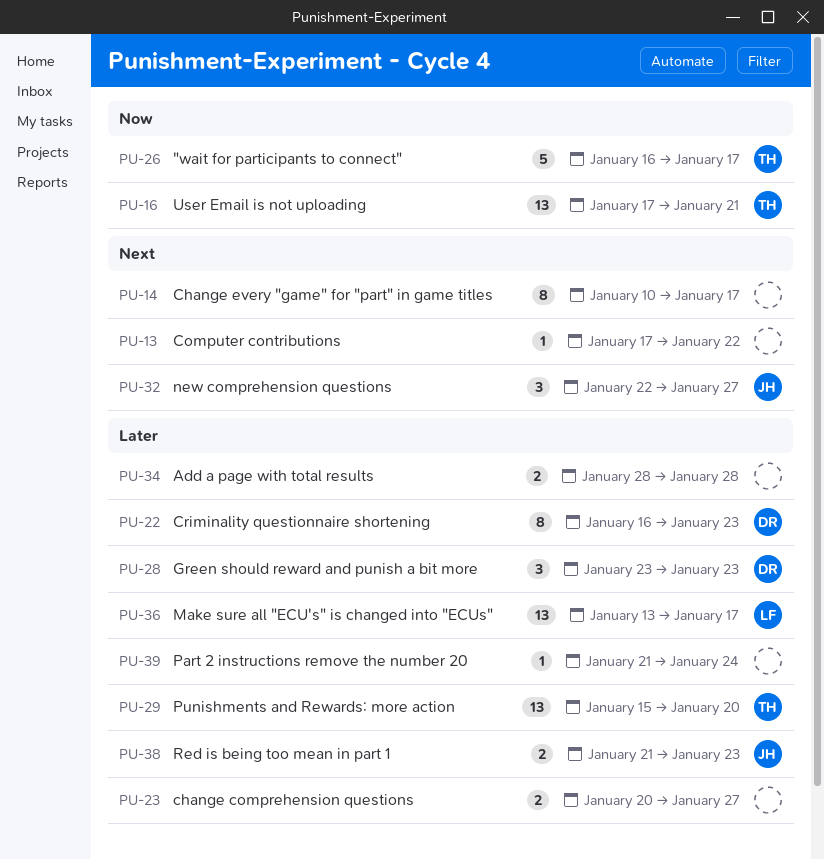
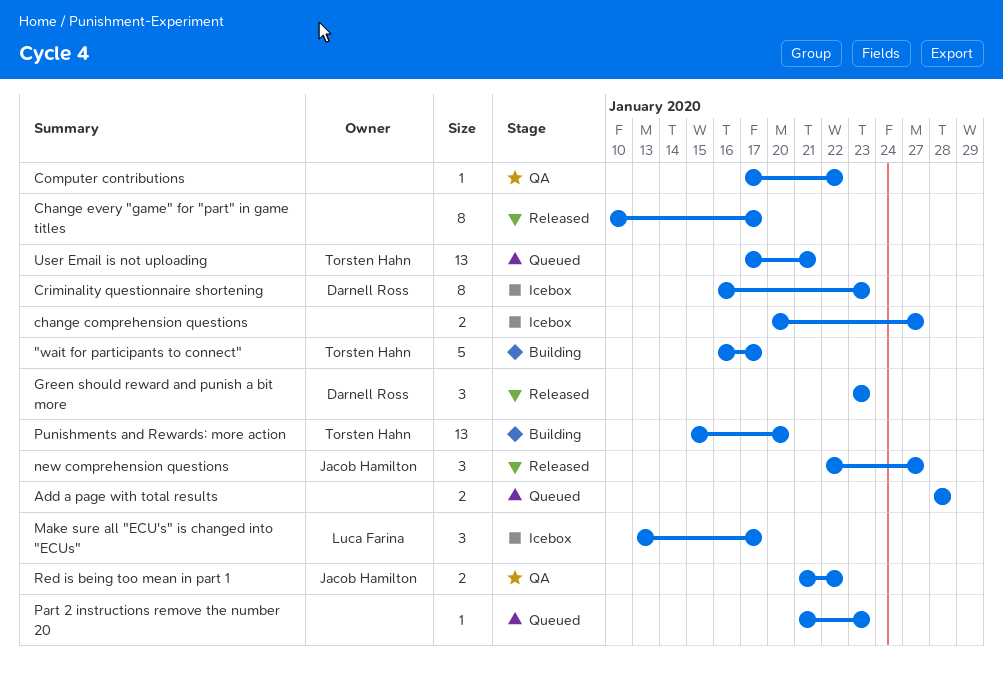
Make sure all "ECU's" is changed into "ECUs", estimate: 13 -> 3
Part 2 instructions remove the number 20, due: Jan 24 -> Jan 23
Red is being too mean in part 1, due: Jan 23 -> Jan 22

